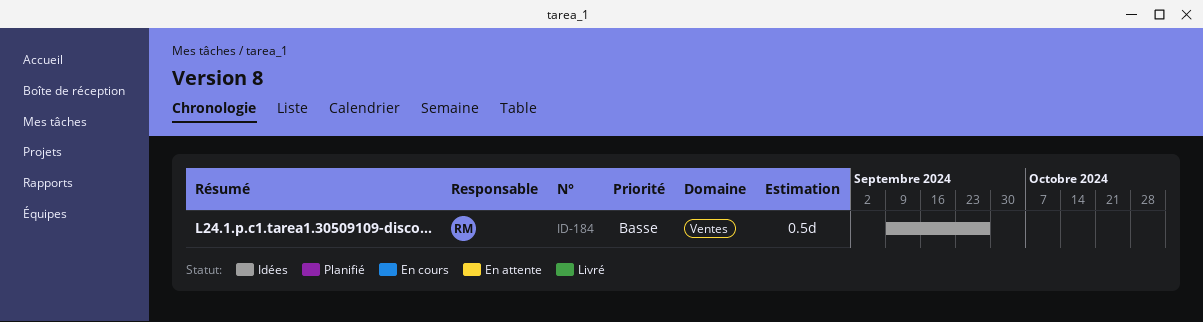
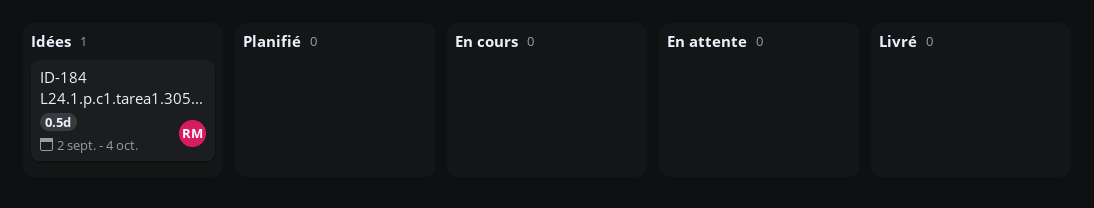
ID-184, start: Sep 9 -> Sep 2
ID-184, due: Sep 27 -> Oct 4

